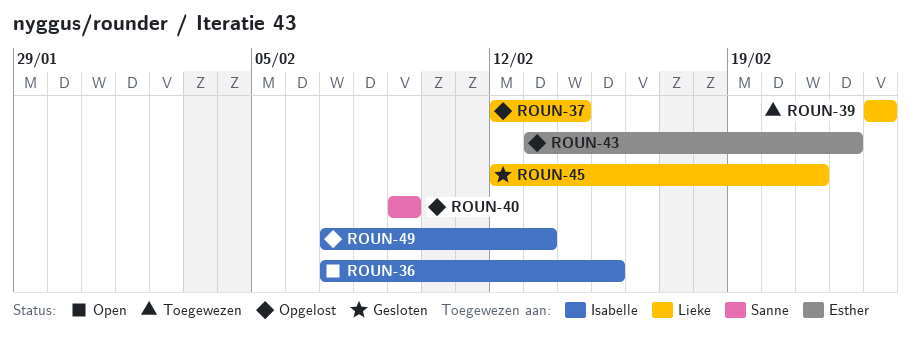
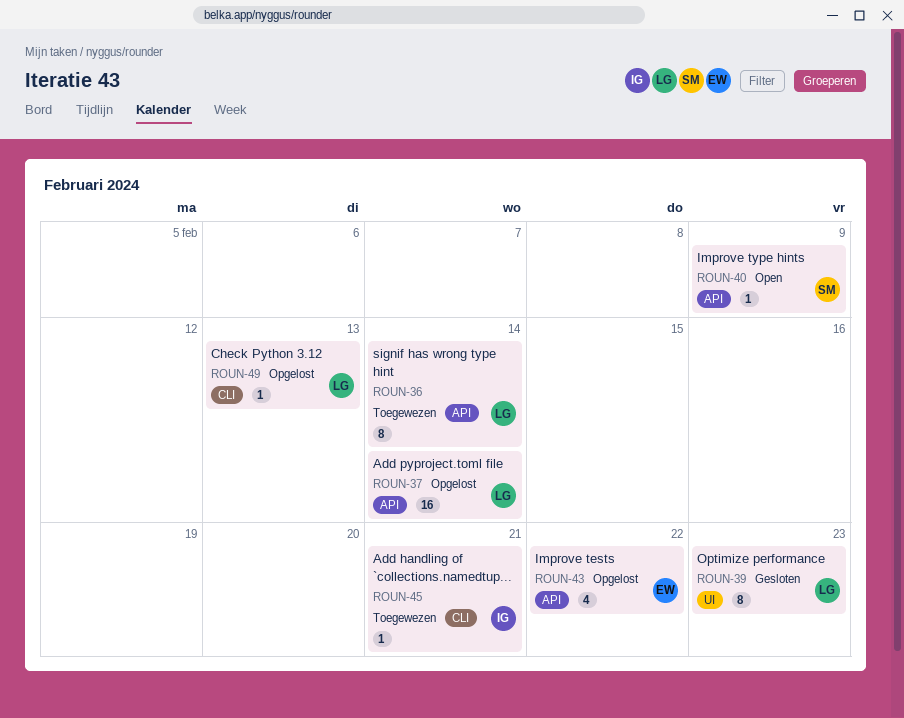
ROUN-36, status: Open -> Toegewezen
ROUN-36, owner: Isabelle -> Lieke
ROUN-36, due: Feb 15 -> Feb 14
ROUN-39, status: Toegewezen -> Gesloten
ROUN-40, status: Opgelost -> Open
ROUN-45, status: Gesloten -> Toegewezen
ROUN-45, owner: Lieke -> Isabelle
ROUN-49, owner: Isabelle -> Lieke

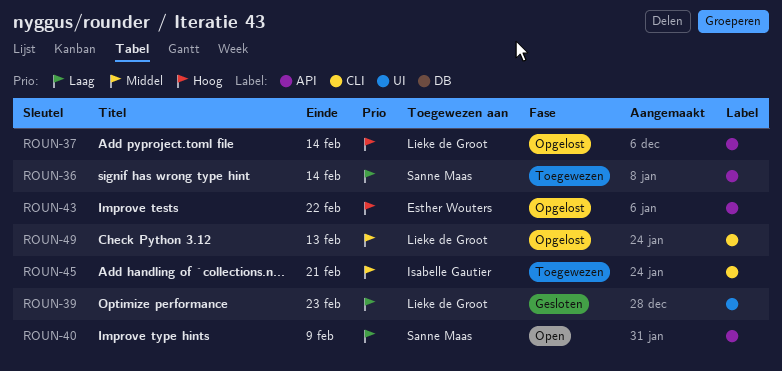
ROUN-36, owner: Lieke de Groot -> Sanne Maas

